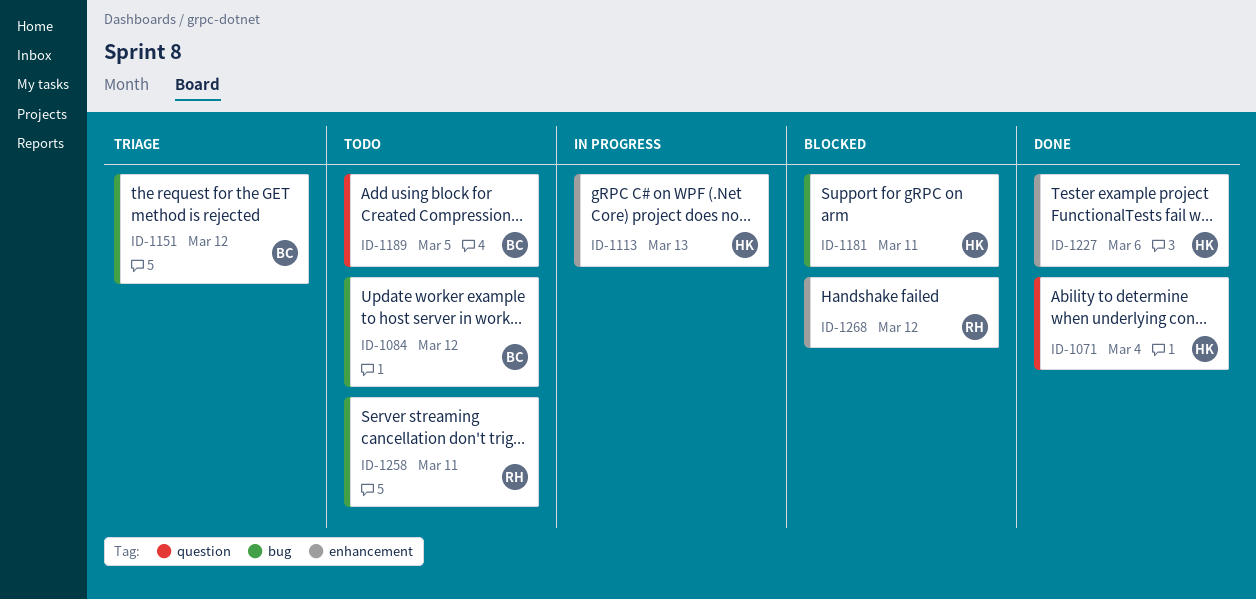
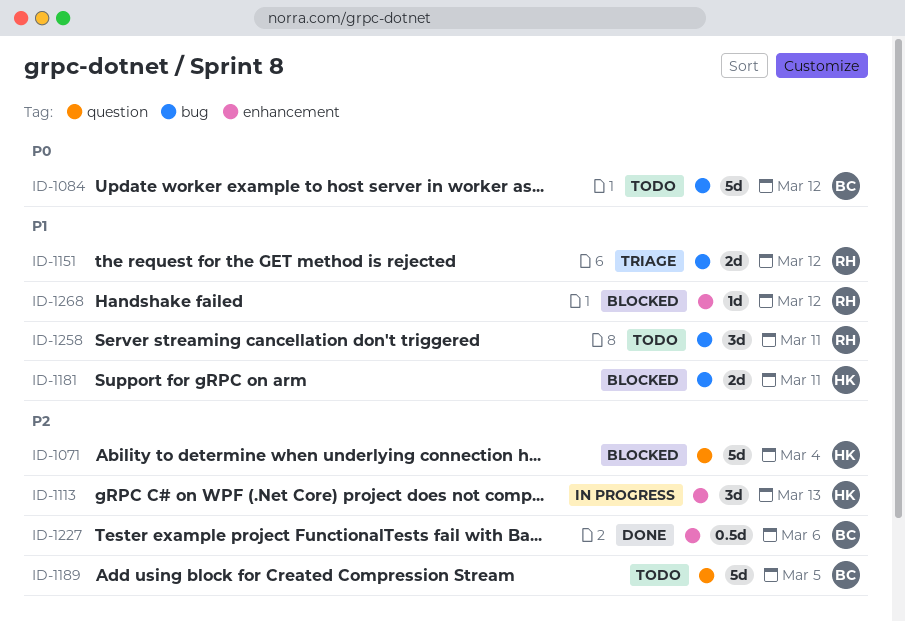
ID-1071, status: Done -> Blocked
ID-1151, owner: BC -> RH
ID-1227, owner: HK -> BC

